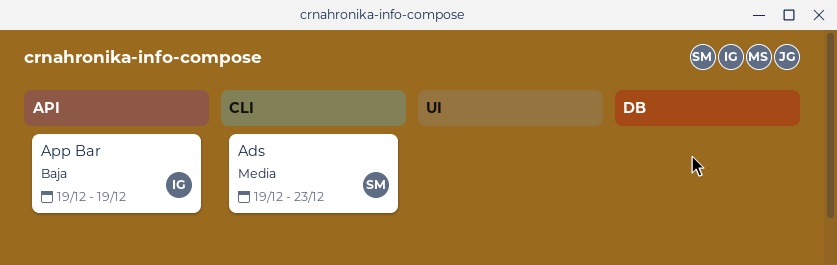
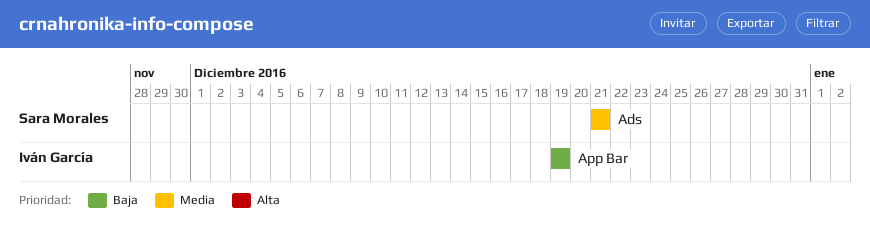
Ads, start: Dec 19 -> Dec 21
Ads, due: Dec 23 -> Dec 21

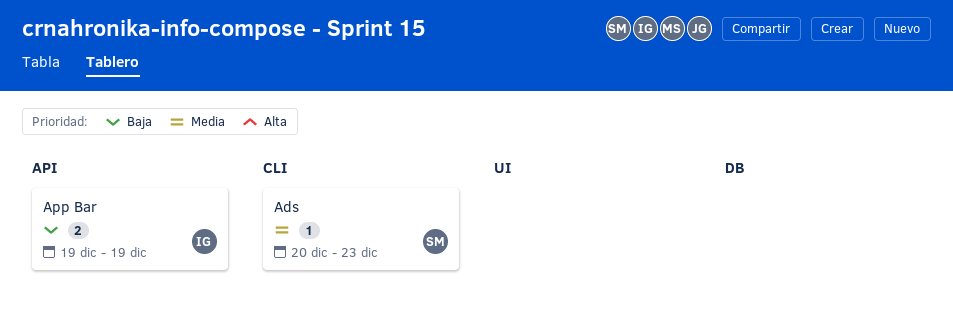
Ads, start: Dec 21 -> Dec 20
Ads, due: Dec 21 -> Dec 23

